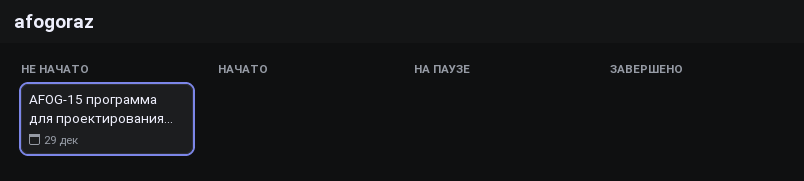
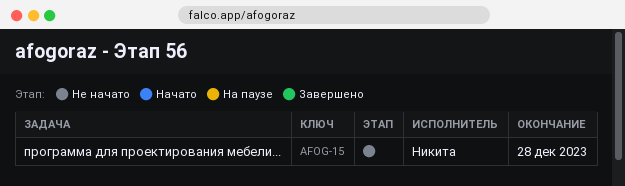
AFOG-15, due: Dec 29 -> Dec 28

